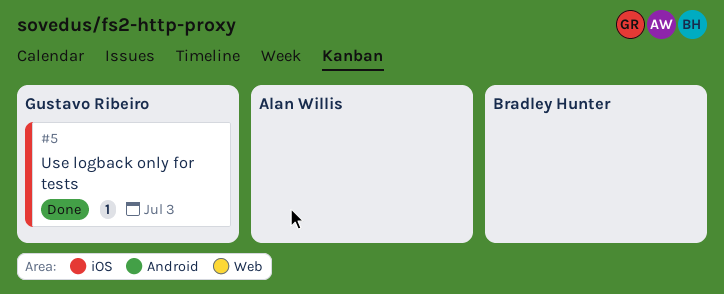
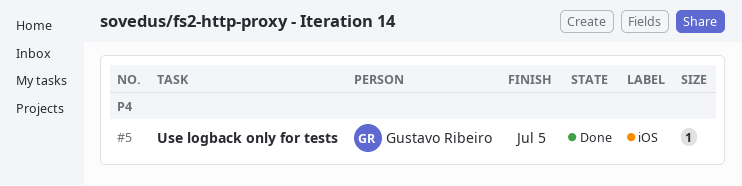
#5, due: Jul 3 -> Jul 5

